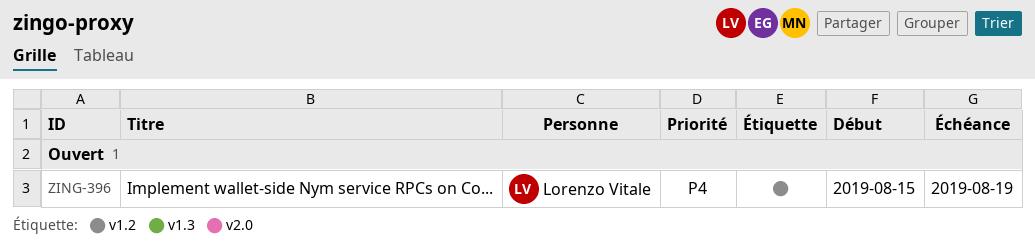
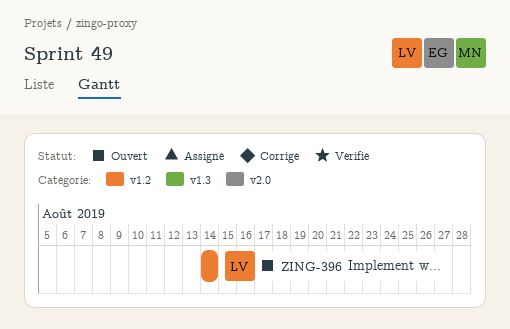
ZING-396, start: Aug 15 -> Aug 14
ZING-396, due: Aug 19 -> Aug 14

